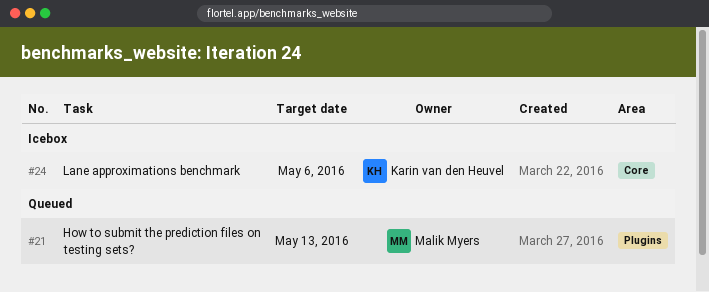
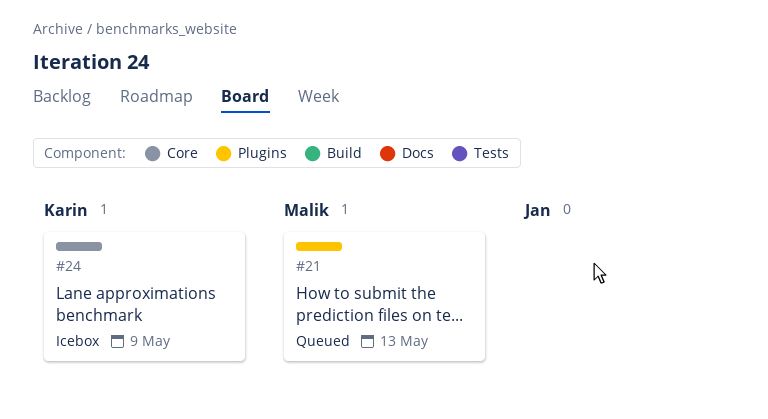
#24, due: May 6 -> May 9

